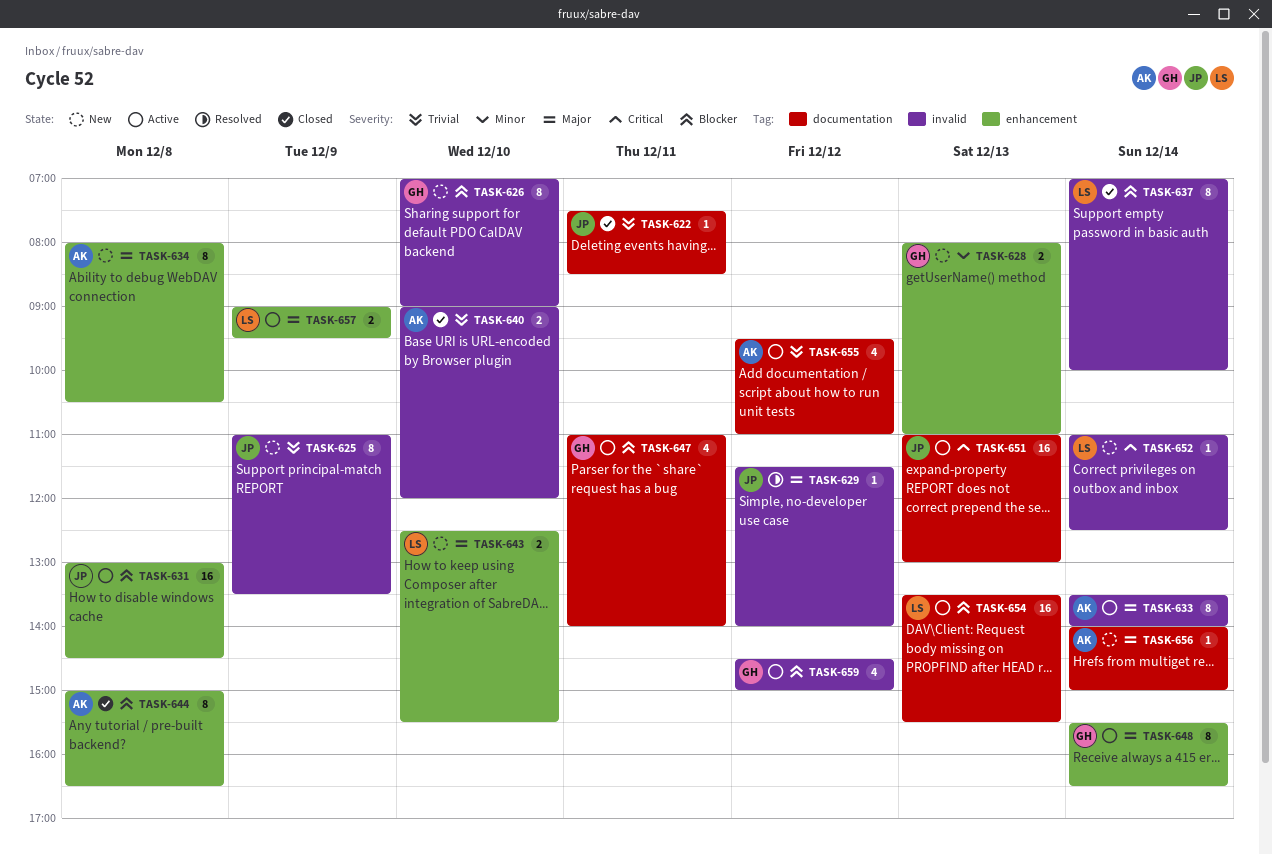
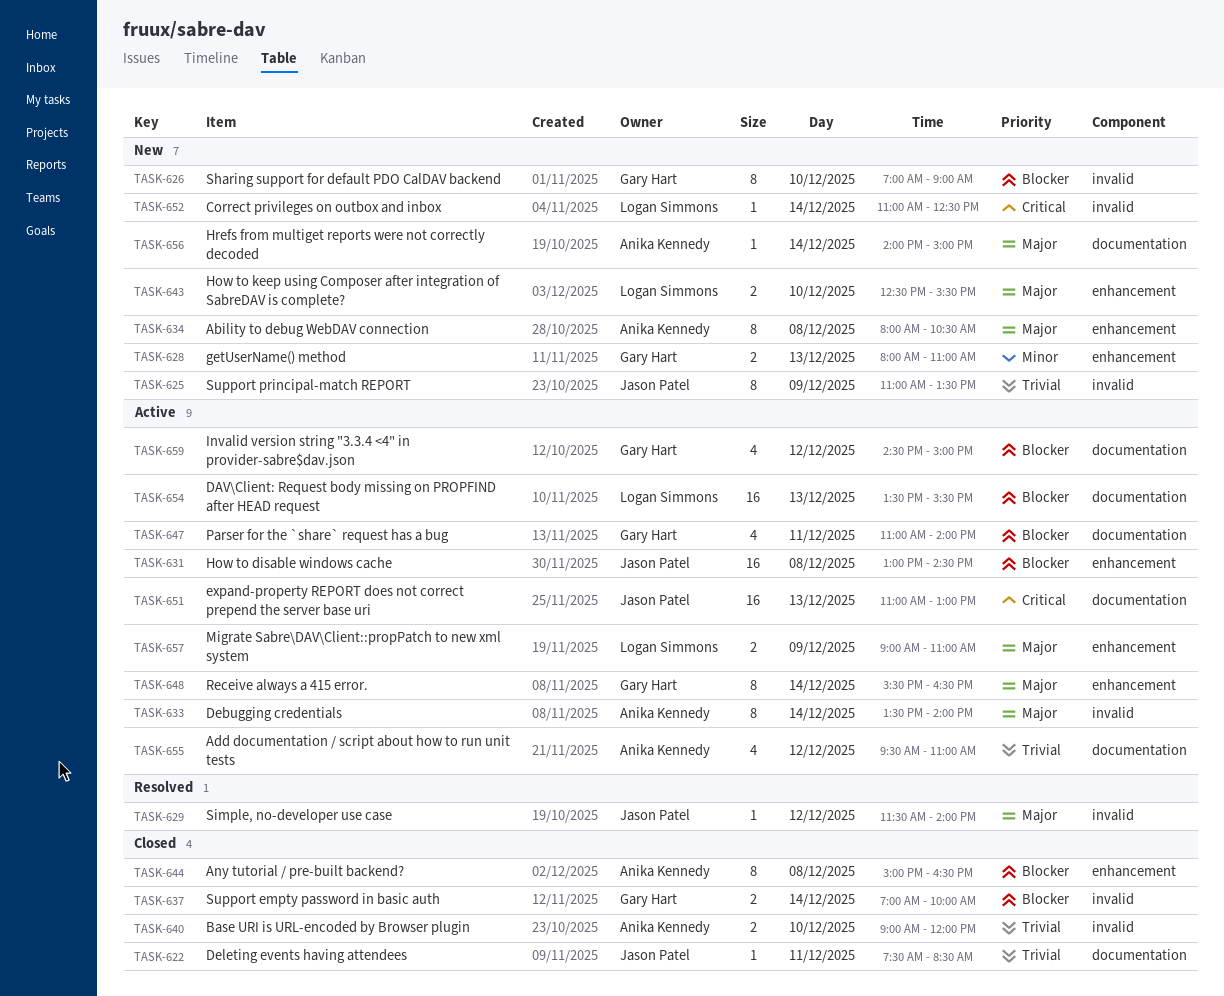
TASK-637, owner: Logan Simmons -> Gary Hart
TASK-637, estimate: 8 -> 2
TASK-657, ends: 09:30 -> 11:00
TASK-659, label: invalid -> documentation

